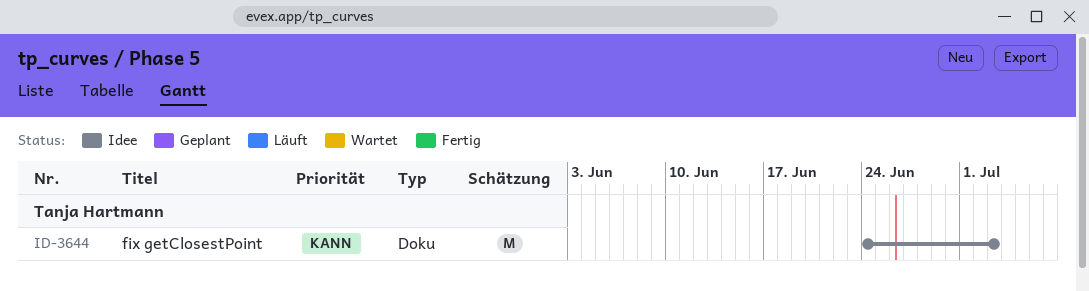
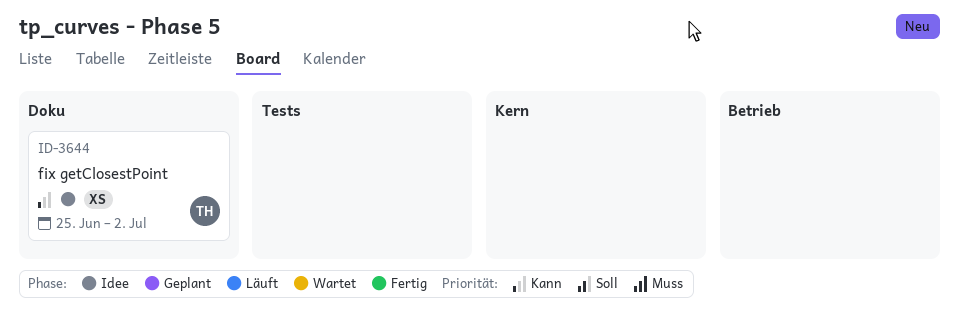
ID-3644, estimate: M -> XS
ID-3644, start: Jun 24 -> Jun 25
ID-3644, due: Jul 3 -> Jul 2

